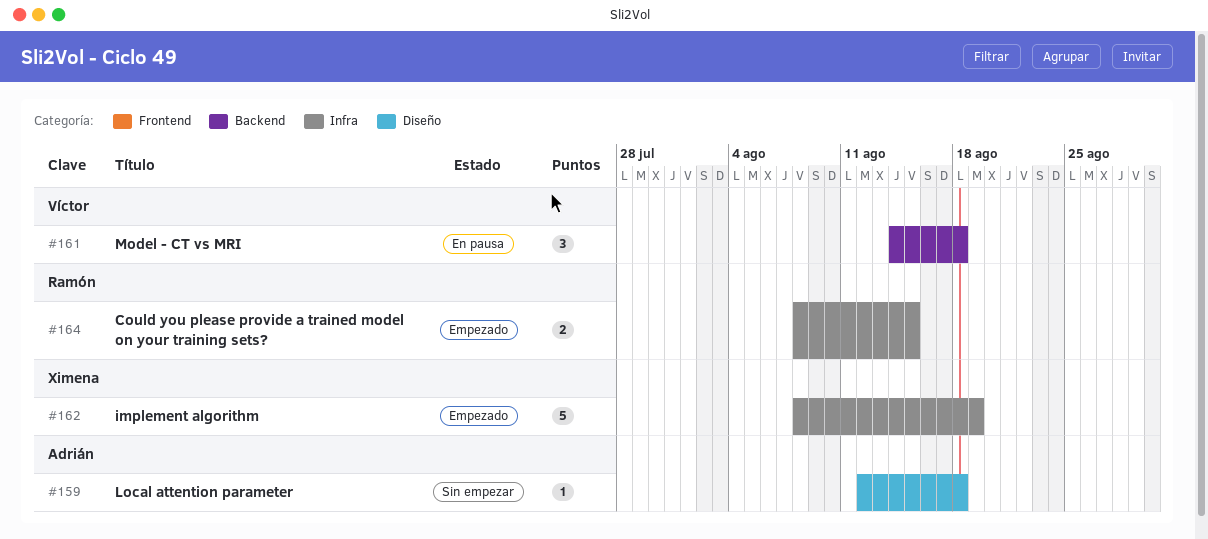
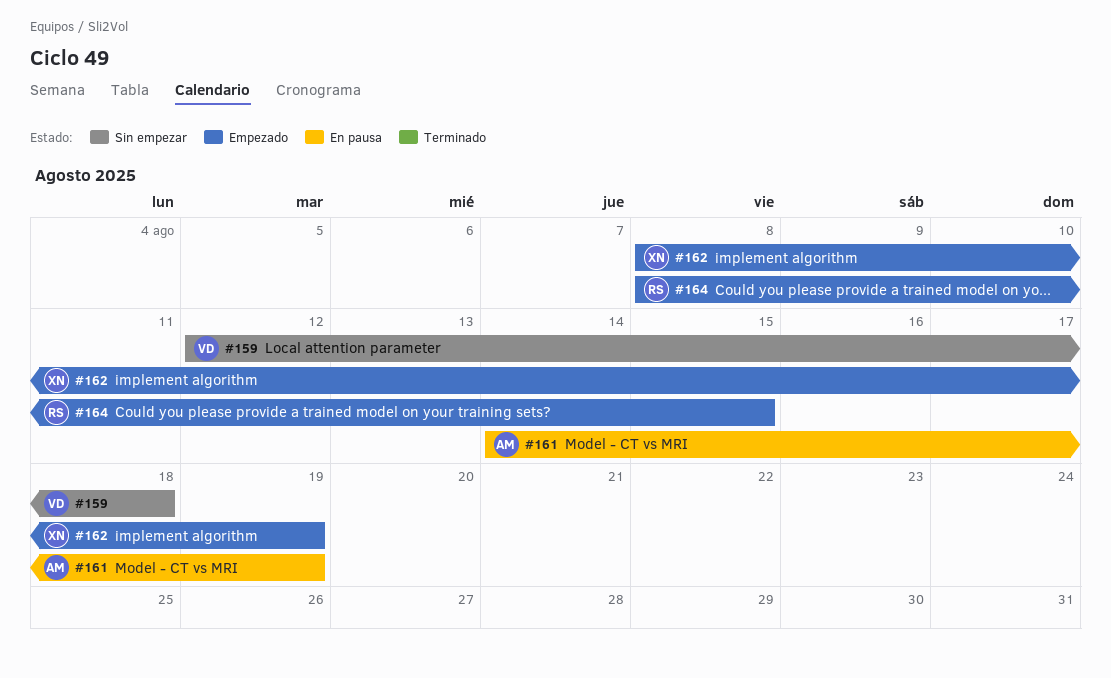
#159, owner: Adrián -> Víctor
#161, owner: Víctor -> Adrián
#161, due: Aug 18 -> Aug 19

